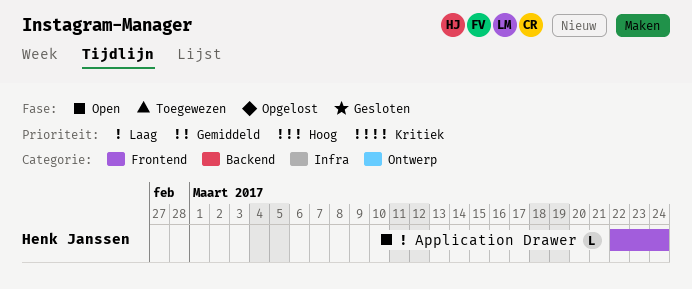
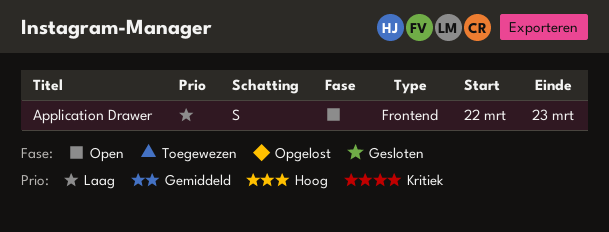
Application Drawer, estimate: L -> S
Application Drawer, due: Mar 24 -> Mar 23

